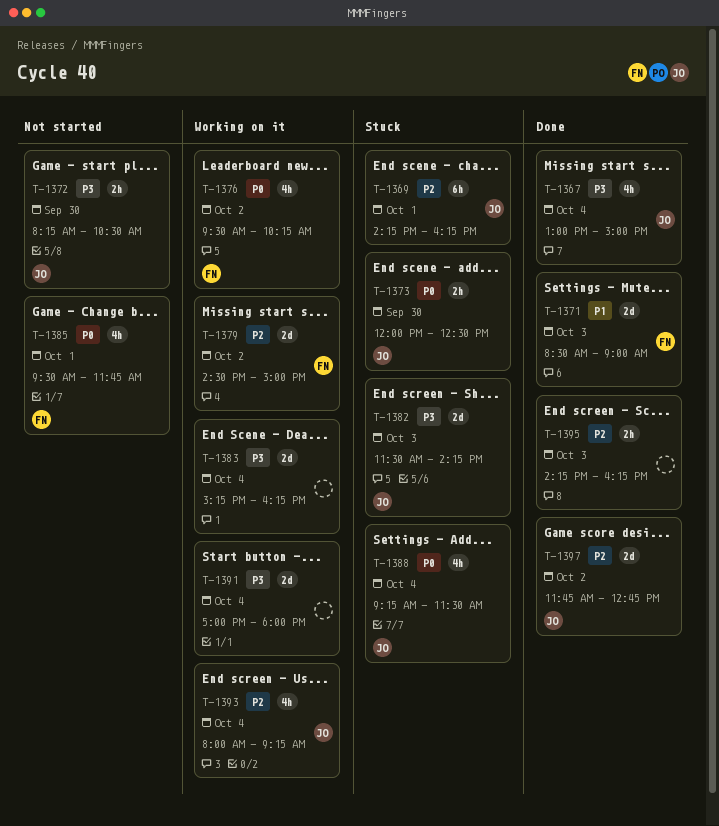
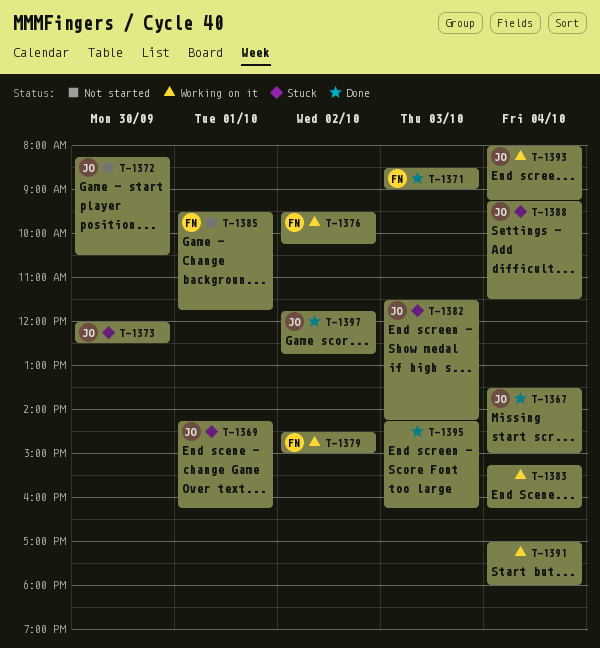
T-1367, begins: 13:00 -> 13:30

